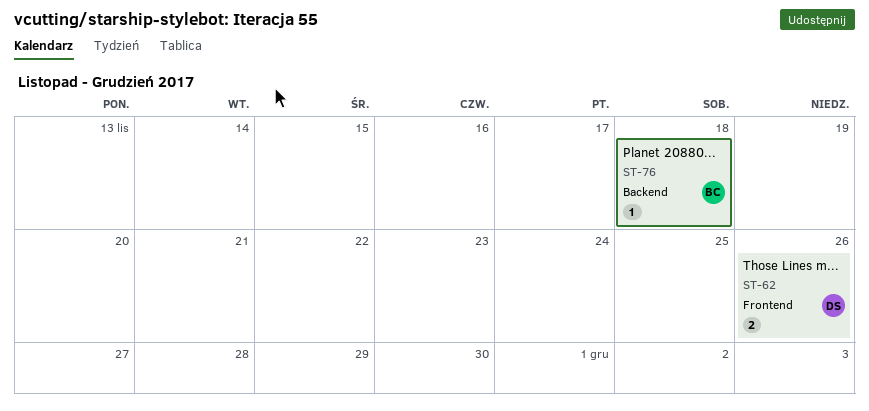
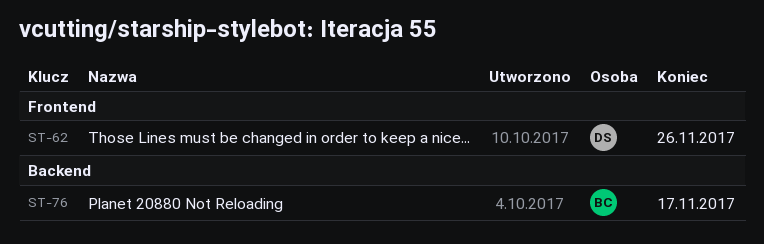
ST-76, due: Nov 18 -> Nov 17

